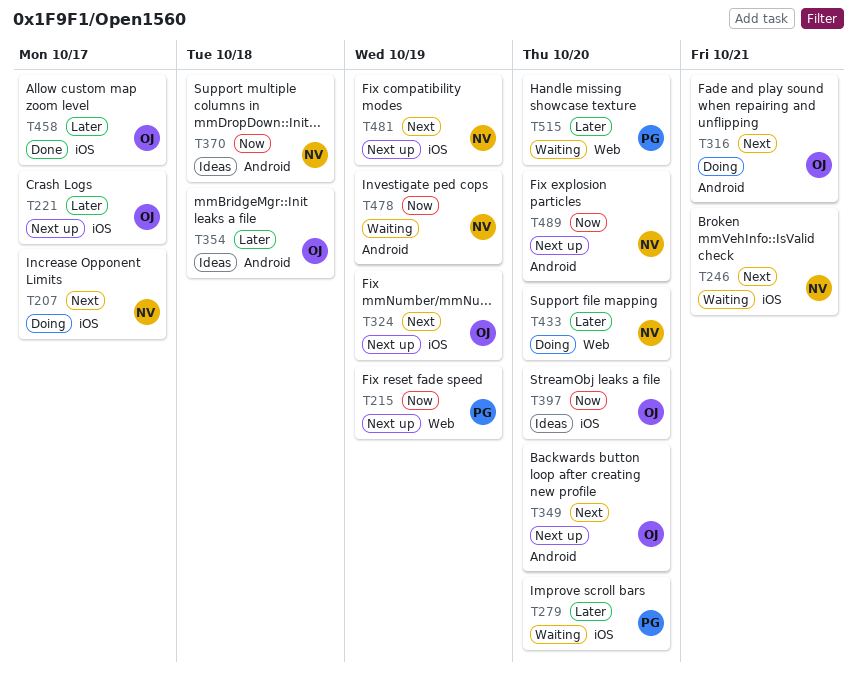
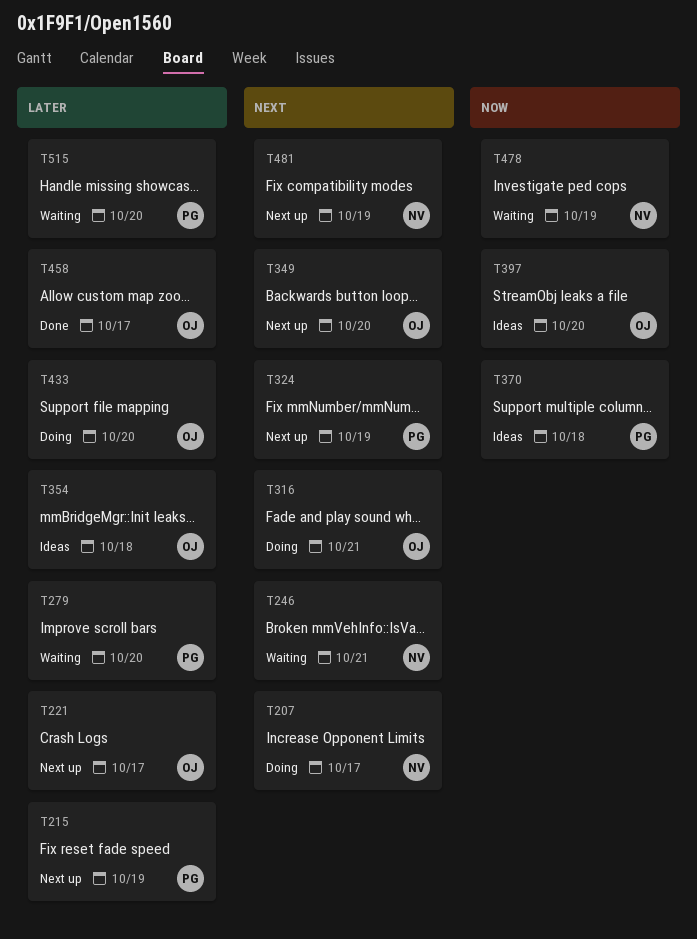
T215, priority: Now -> Later
T324, owner: OJ -> PG
T370, owner: NV -> PG
T433, owner: NV -> OJ
T489: present -> none

